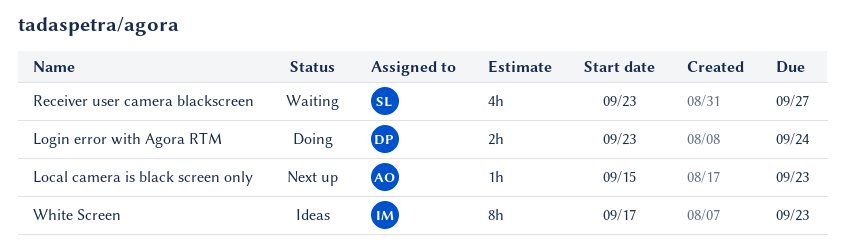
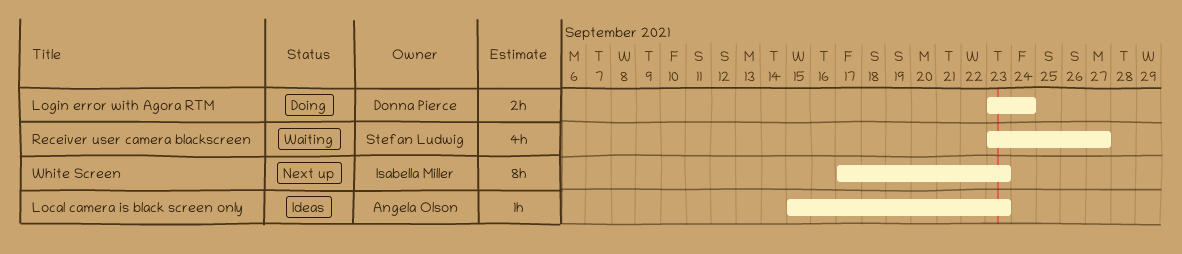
Local camera is black screen only, status: Next up -> Ideas
White Screen, status: Ideas -> Next up

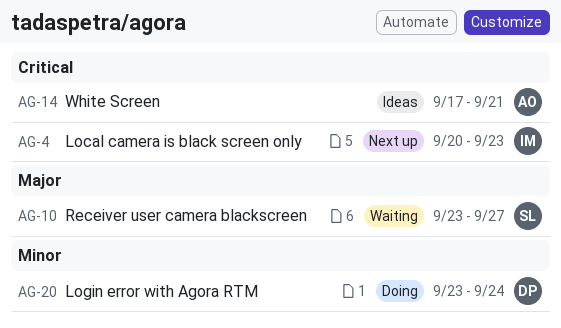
Local camera is black screen only, status: Ideas -> Next up
Local camera is black screen only, owner: Angela Olson -> Isabella Miller
Local camera is black screen only, start: Sep 15 -> Sep 20
White Screen, status: Next up -> Ideas
White Screen, owner: Isabella Miller -> Angela Olson
White Screen, due: Sep 23 -> Sep 21

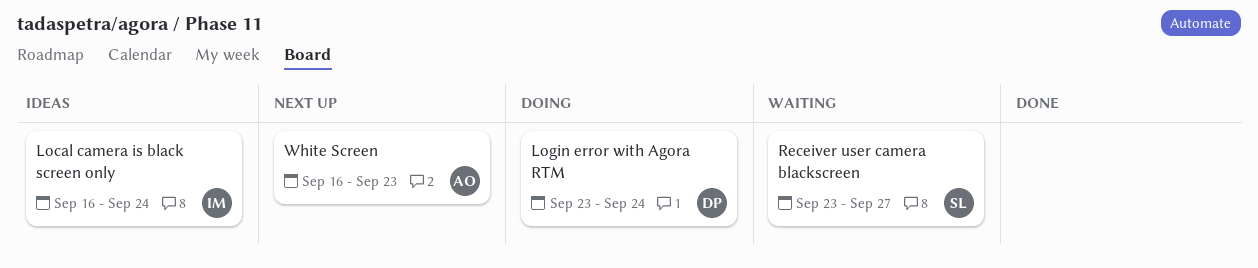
Local camera is black screen only, status: Next up -> Ideas
Local camera is black screen only, start: Sep 20 -> Sep 16
Local camera is black screen only, due: Sep 23 -> Sep 24
White Screen, status: Ideas -> Next up
White Screen, start: Sep 17 -> Sep 16
White Screen, due: Sep 21 -> Sep 23

